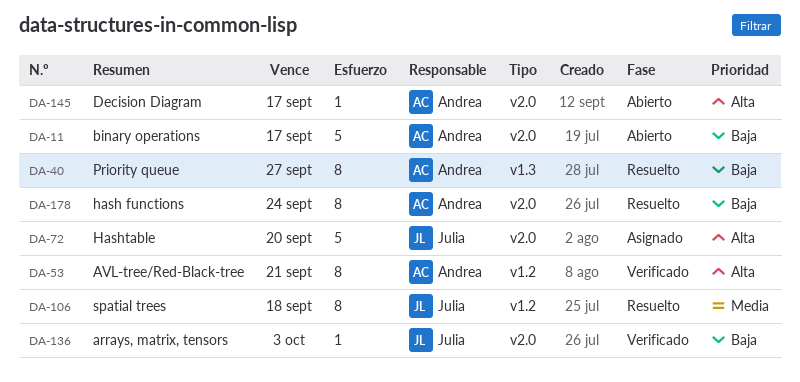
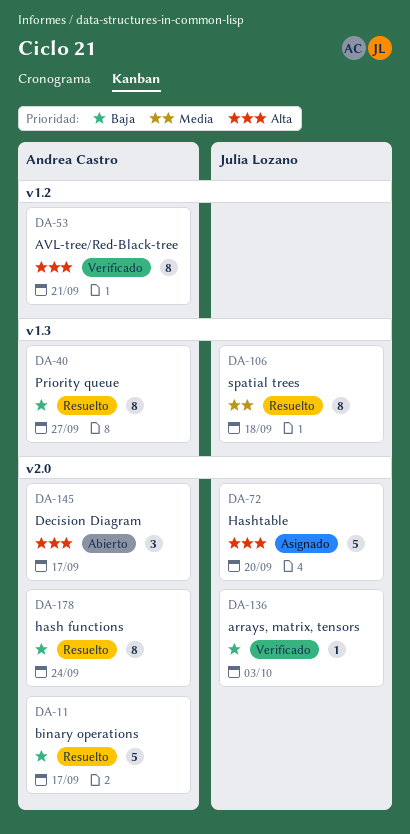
DA-11, status: Abierto -> Resuelto
DA-106, label: v1.2 -> v1.3
DA-145, estimate: 1 -> 3

